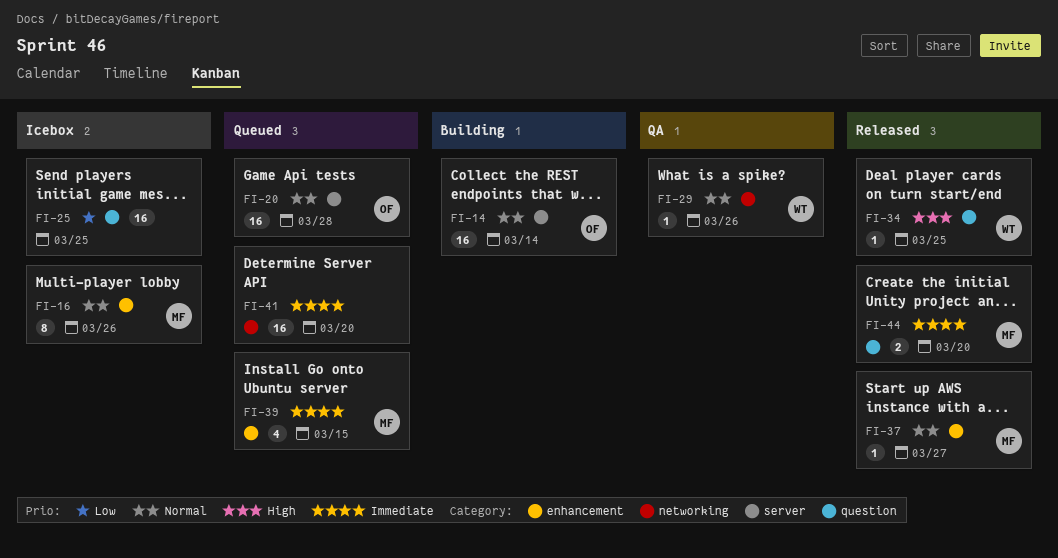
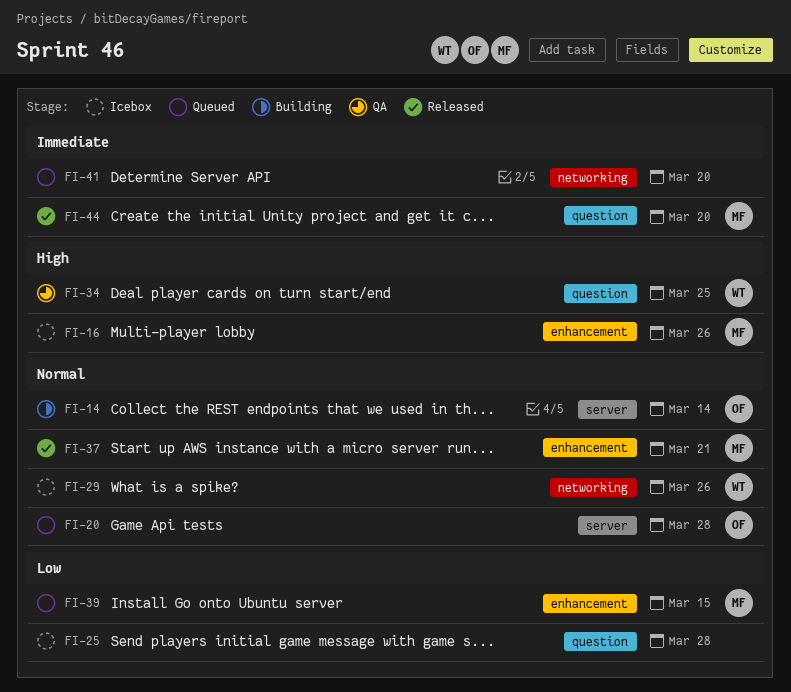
FI-16, priority: Normal -> High
FI-25, due: Mar 25 -> Mar 28
FI-29, status: QA -> Icebox
FI-34, status: Released -> QA
FI-37, due: Mar 27 -> Mar 21
FI-39, priority: Immediate -> Low

